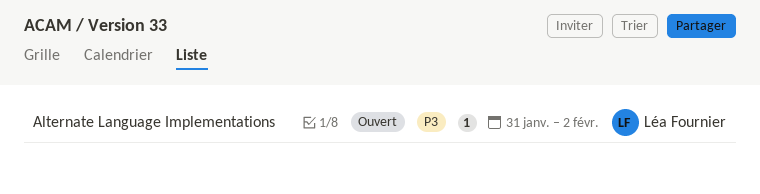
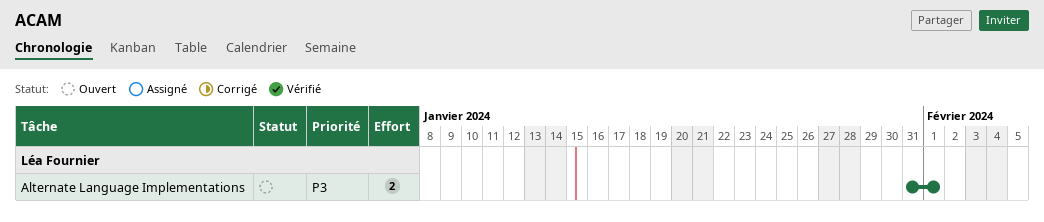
Alternate Language Implementations, estimate: 1 -> 2
Alternate Language Implementations, due: Feb 2 -> Feb 1

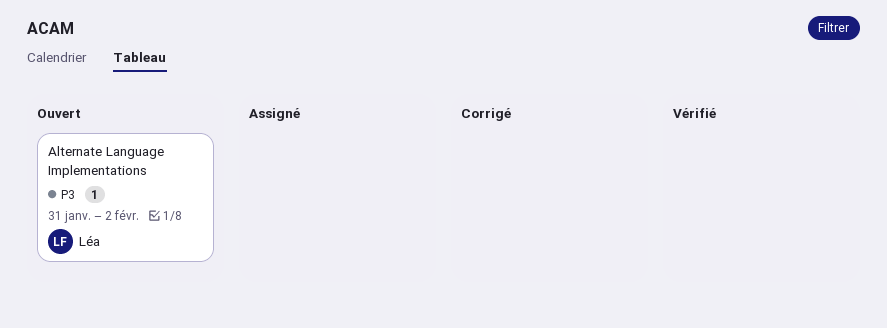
Alternate Language Implementations, estimate: 2 -> 1
Alternate Language Implementations, due: Feb 1 -> Feb 2

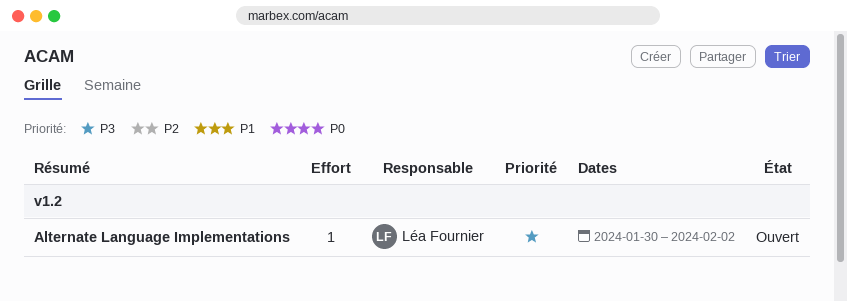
Alternate Language Implementations, start: Jan 31 -> Jan 30

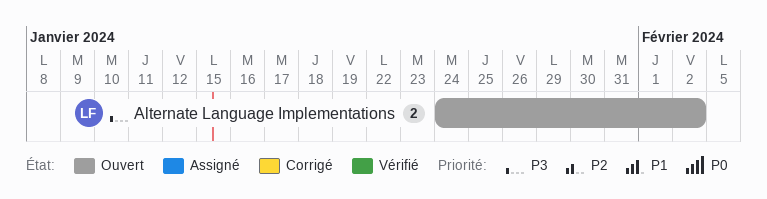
Alternate Language Implementations, estimate: 1 -> 2
Alternate Language Implementations, start: Jan 30 -> Jan 24

